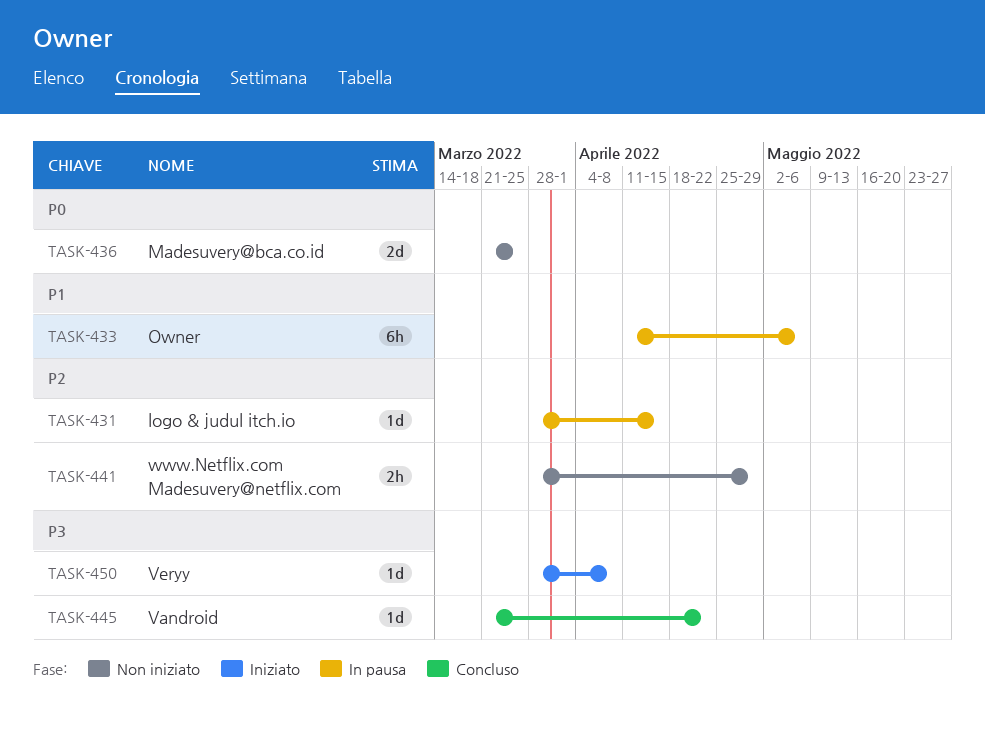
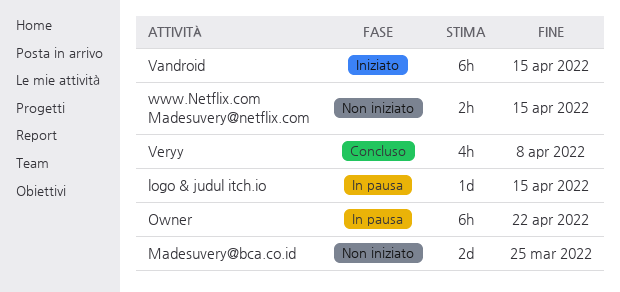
Owner, due: May 6 -> Apr 22
Vandroid, status: Concluso -> Iniziato
Vandroid, estimate: 1d -> 6h
Vandroid, due: Apr 22 -> Apr 15
Veryy, status: Iniziato -> Concluso
Veryy, estimate: 1d -> 4h
www.Netflix.com Madesuvery@netflix.com, due: Apr 29 -> Apr 15

